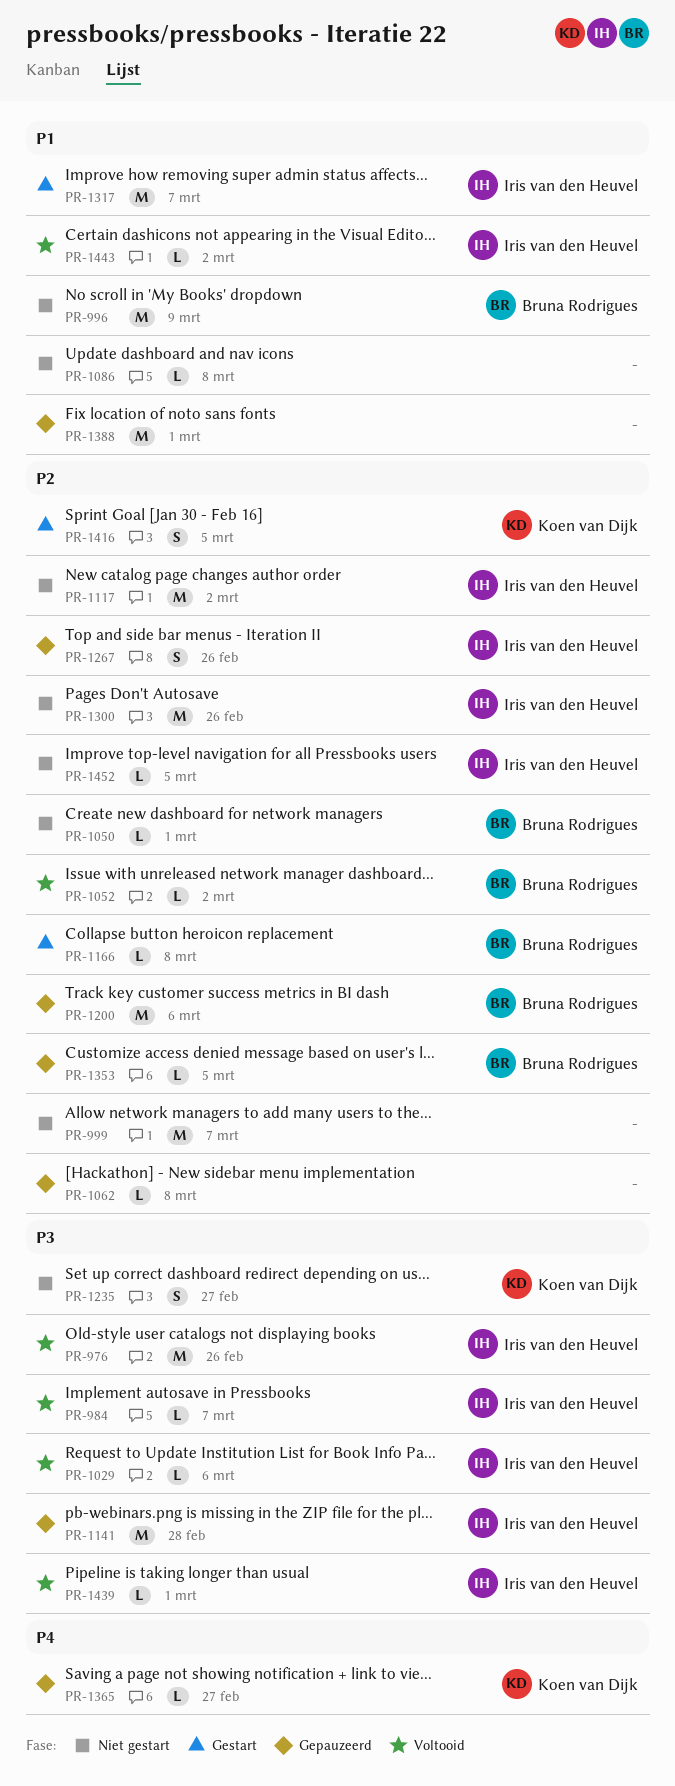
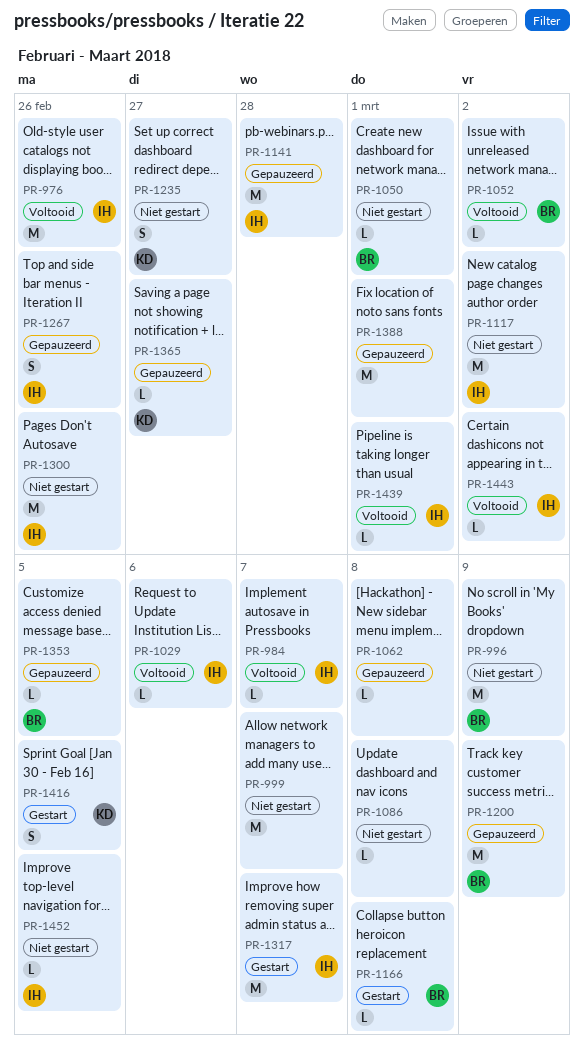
PR-1200, due: Mar 6 -> Mar 9

